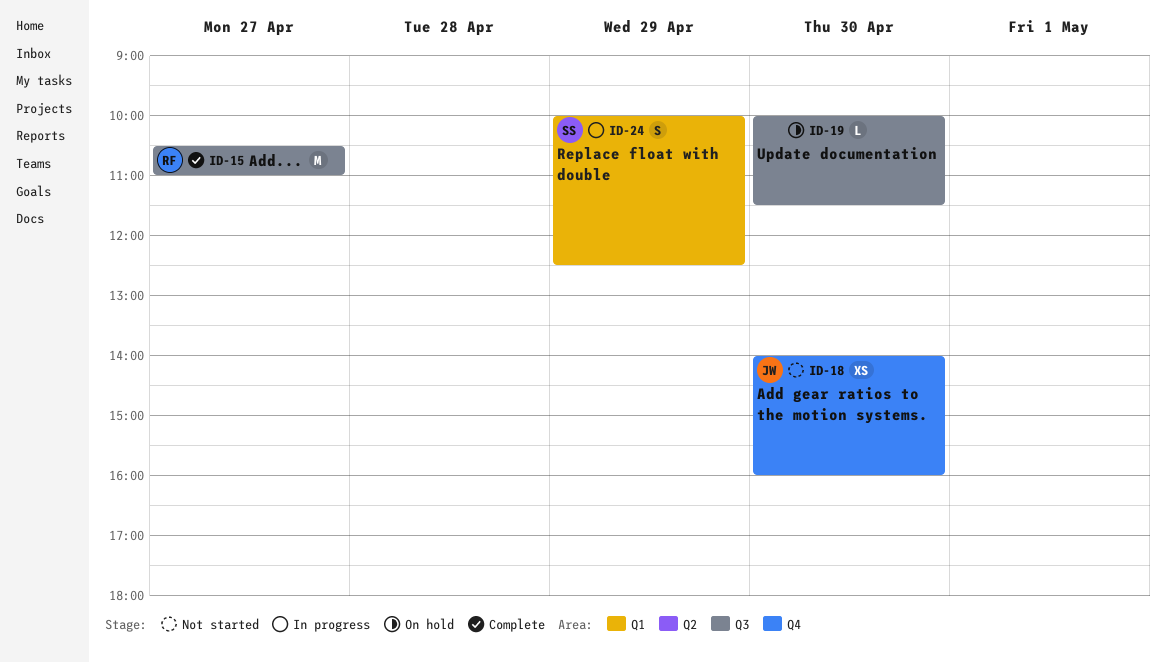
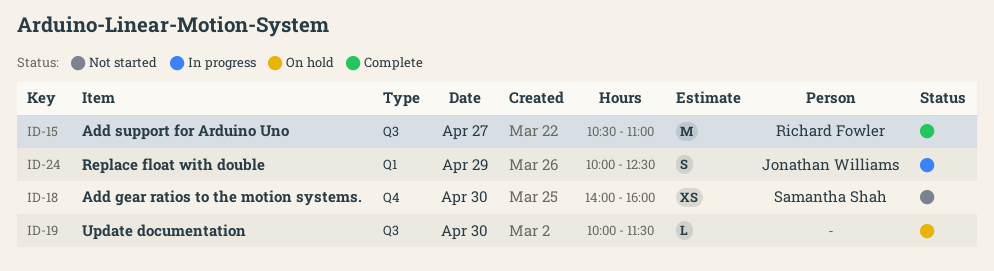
ID-18, owner: Jonathan Williams -> Samantha Shah
ID-24, owner: Samantha Shah -> Jonathan Williams

